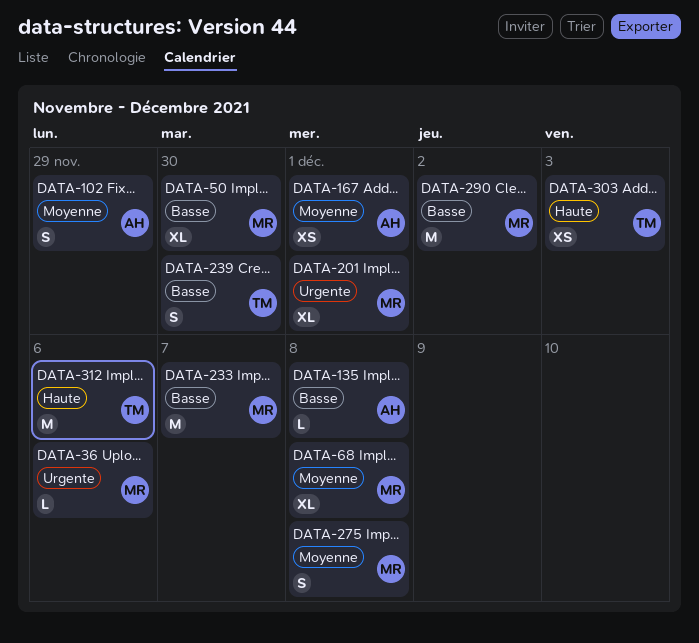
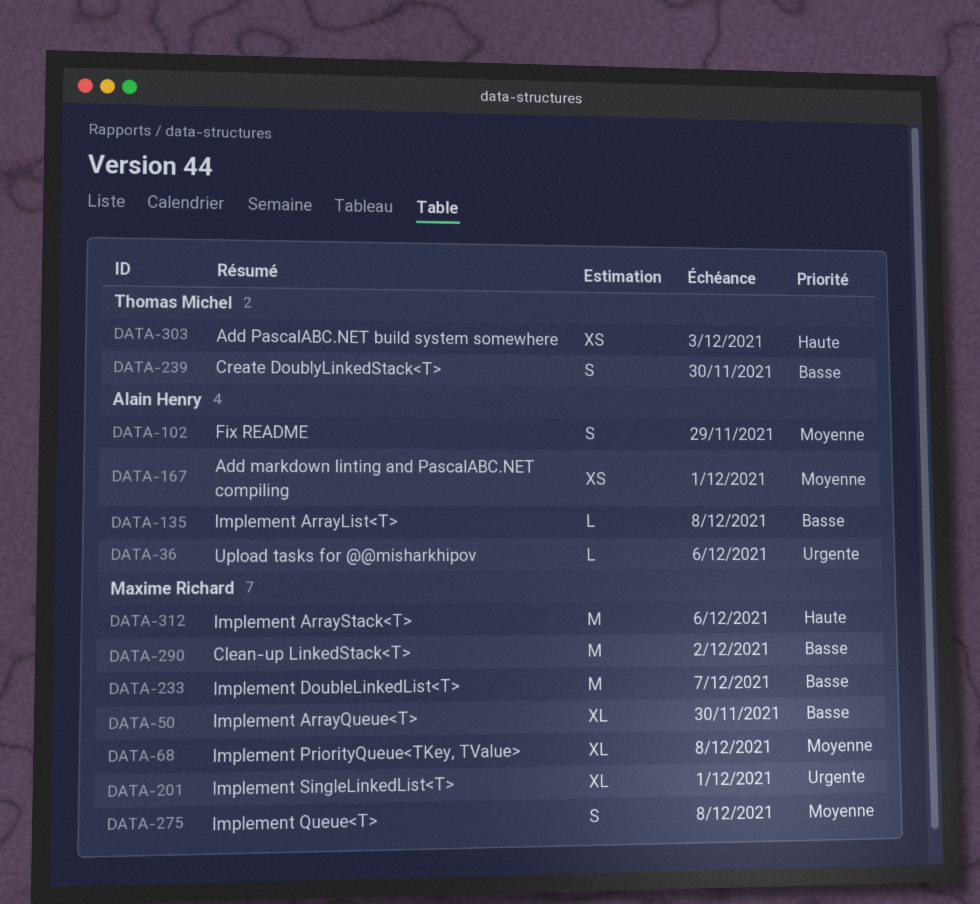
DATA-36, owner: Maxime Richard -> Alain Henry
DATA-312, owner: Thomas Michel -> Maxime Richard

